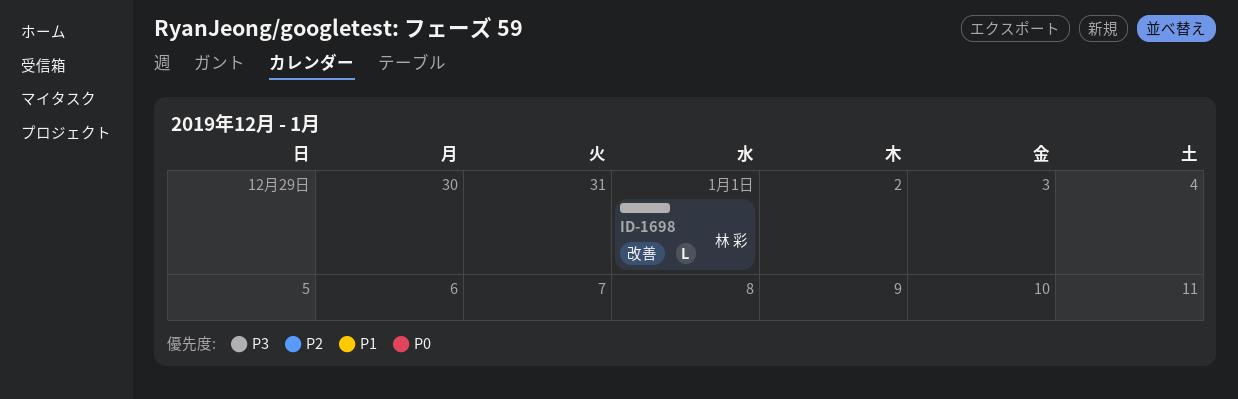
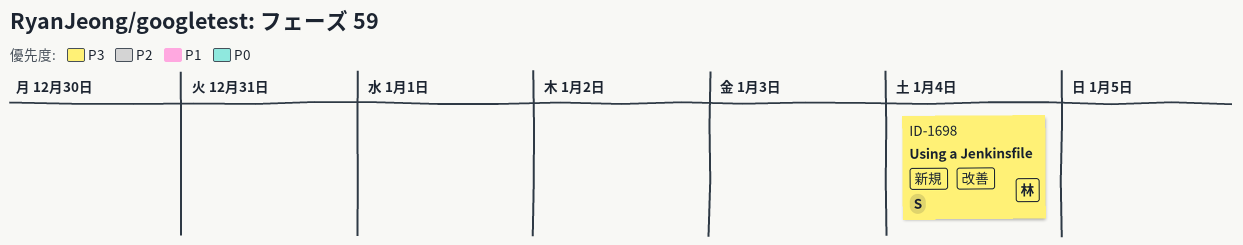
ID-1698, estimate: L -> S
ID-1698, due: Jan 1 -> Jan 4

